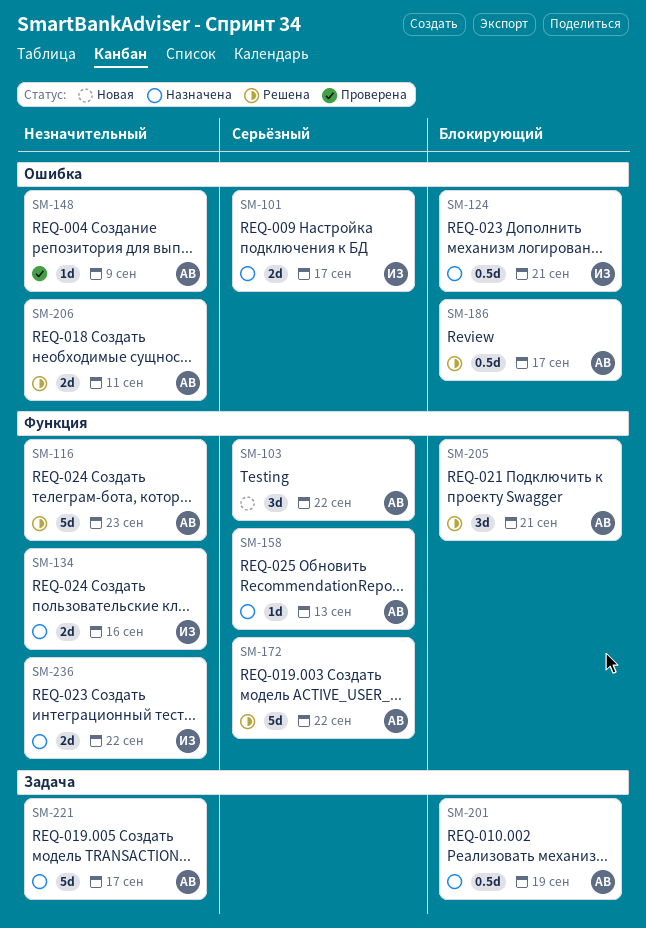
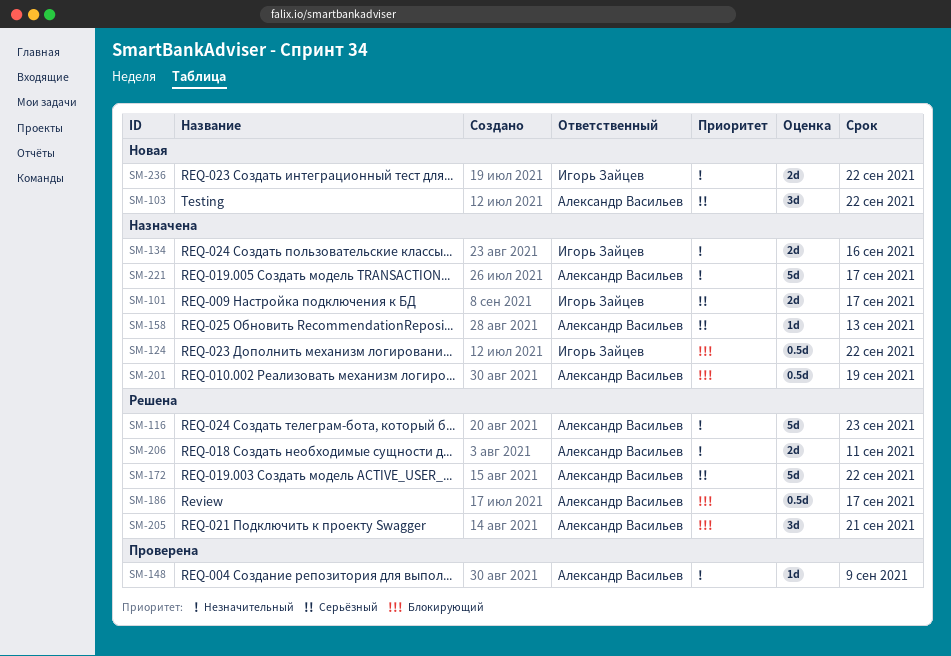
SM-124, due: Sep 21 -> Sep 22
SM-236, status: Назначена -> Новая

